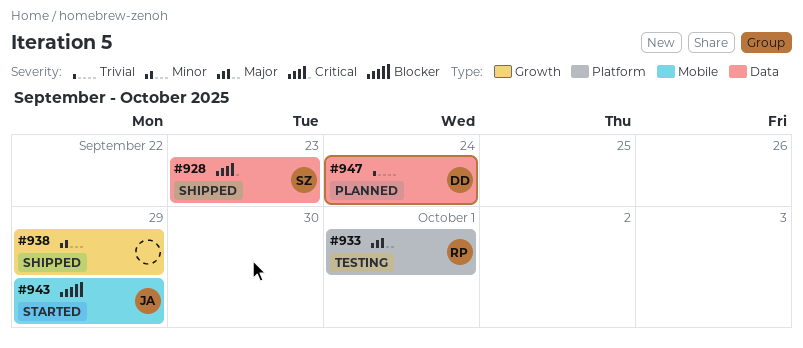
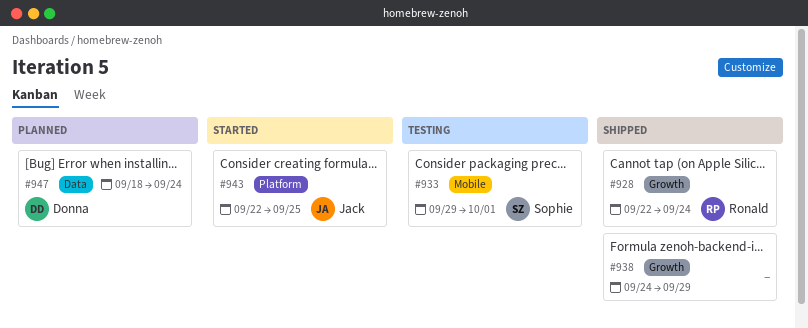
#928, owner: Sophie -> Ronald
#928, label: Data -> Growth
#928, due: Sep 23 -> Sep 24
#933, owner: Ronald -> Sophie
#933, label: Platform -> Mobile
#943, label: Mobile -> Platform
#943, due: Sep 29 -> Sep 25

